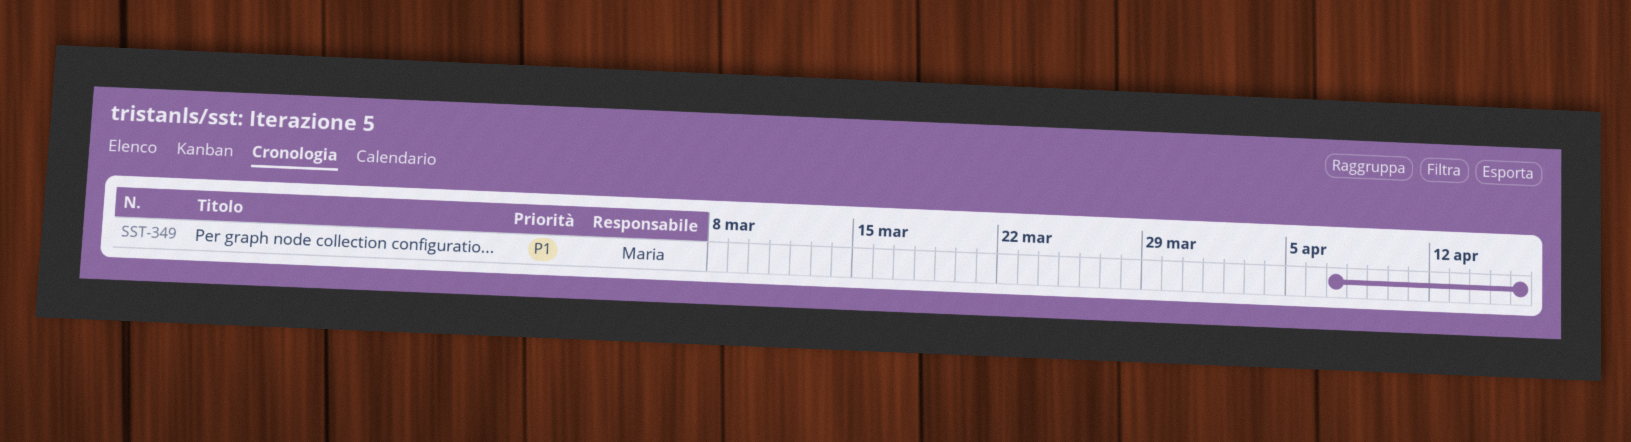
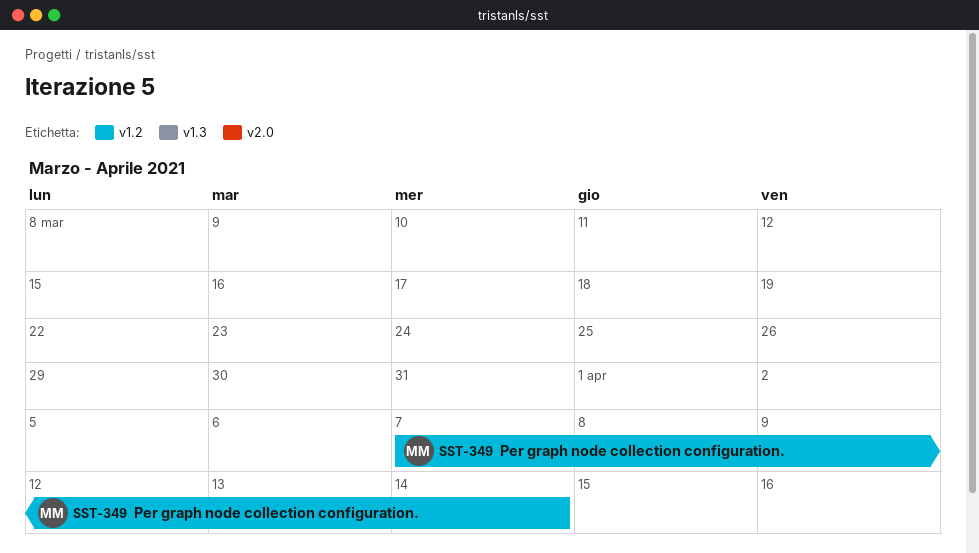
SST-349, due: Apr 16 -> Apr 14

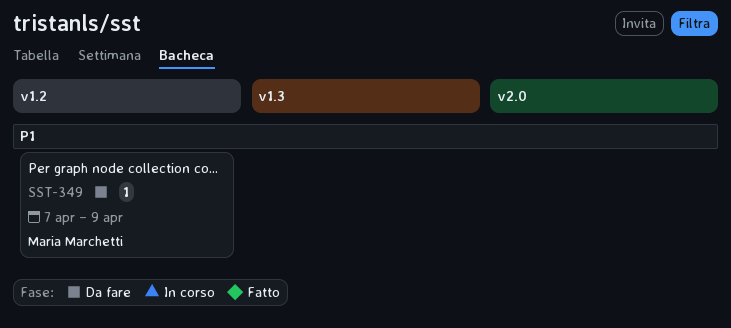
SST-349, due: Apr 14 -> Apr 9

